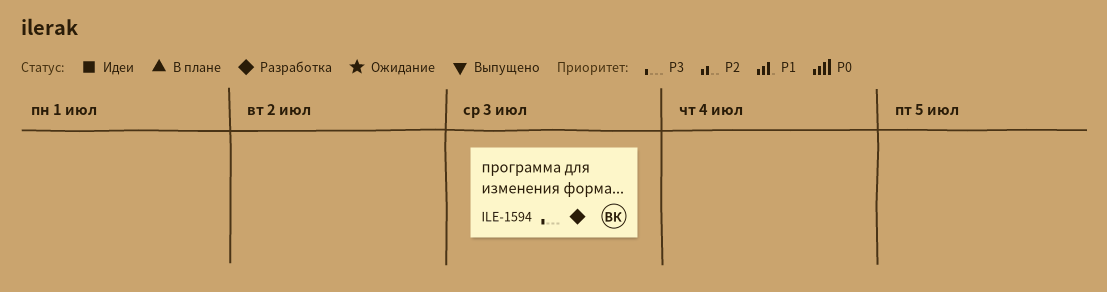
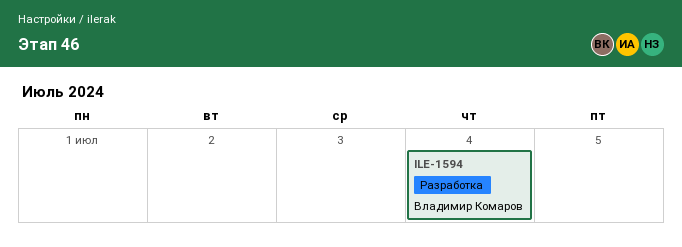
ILE-1594, due: Jul 3 -> Jul 4

